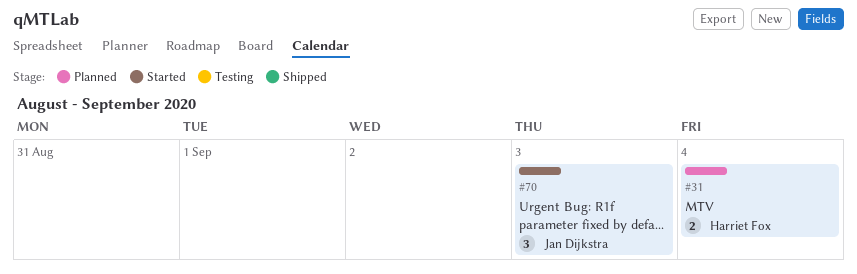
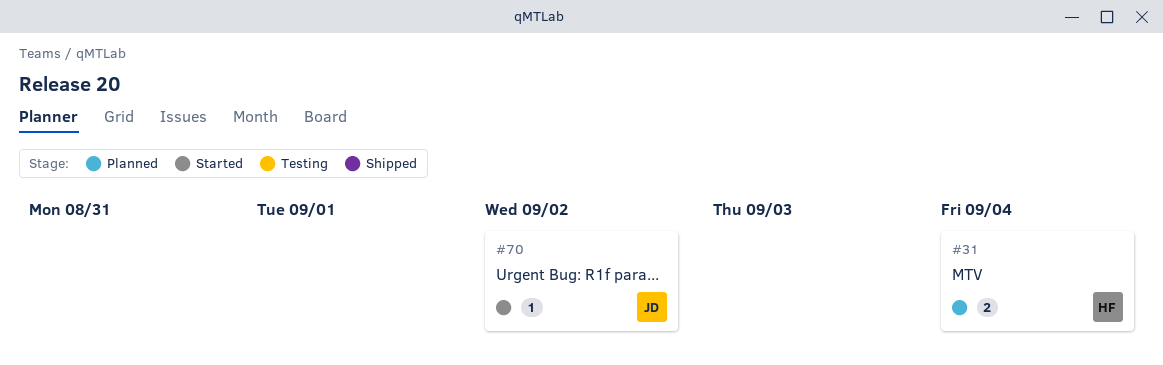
#70, estimate: 3 -> 1
#70, due: Sep 3 -> Sep 2

